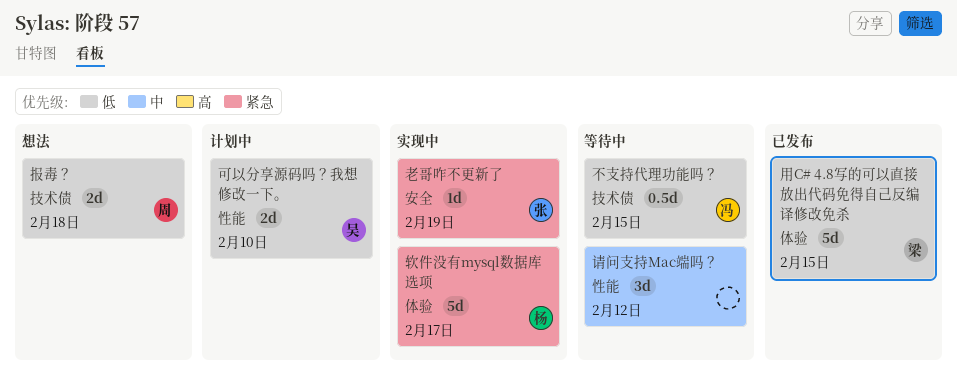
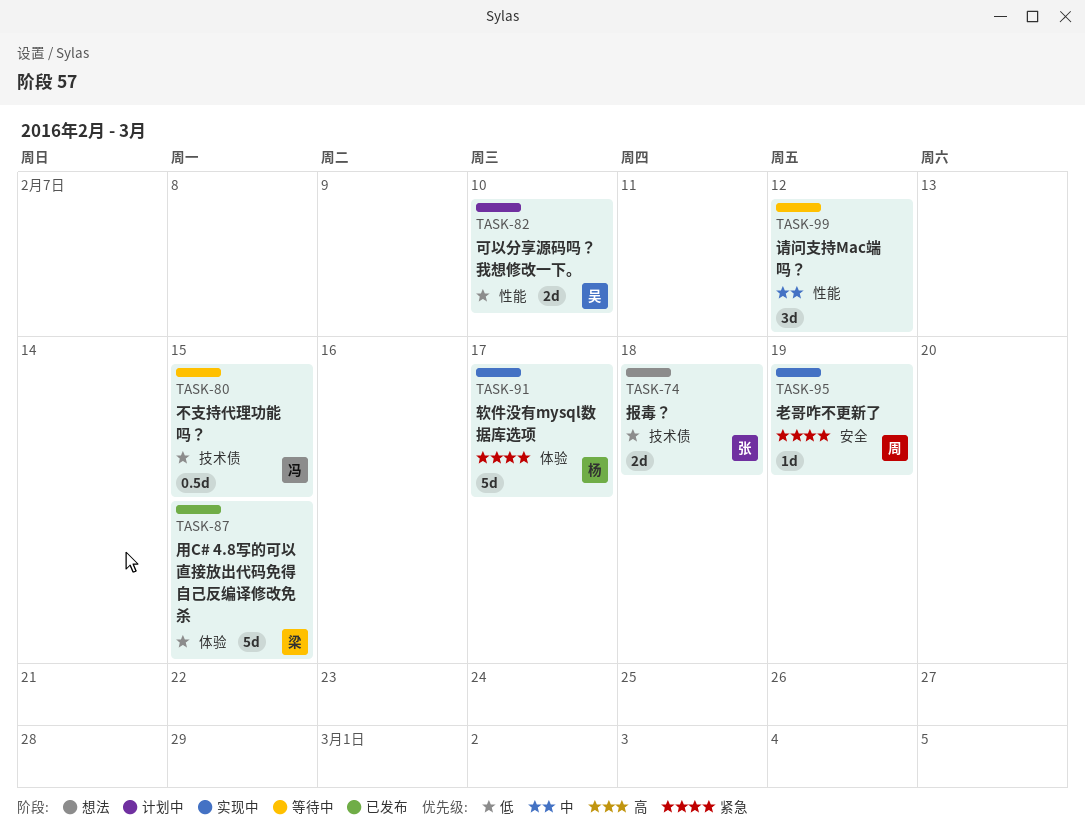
报毒？, owner: 周 -> 张
老哥咋不更新了, owner: 张 -> 周

